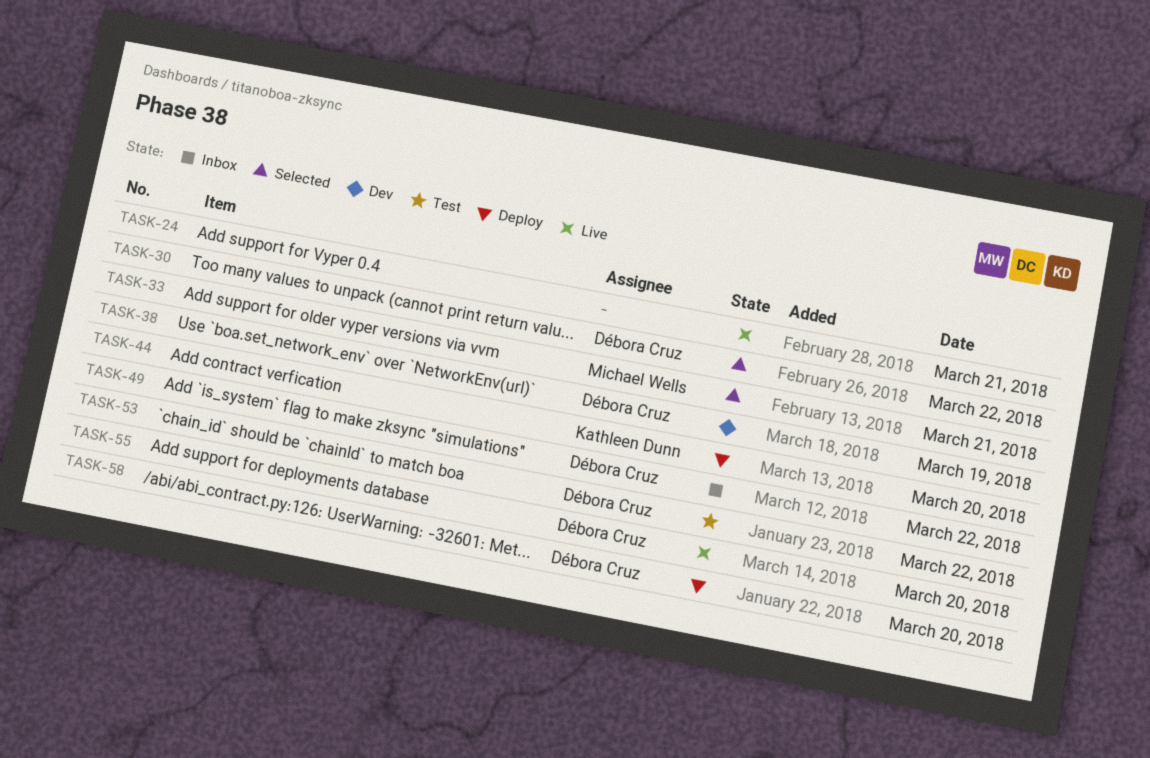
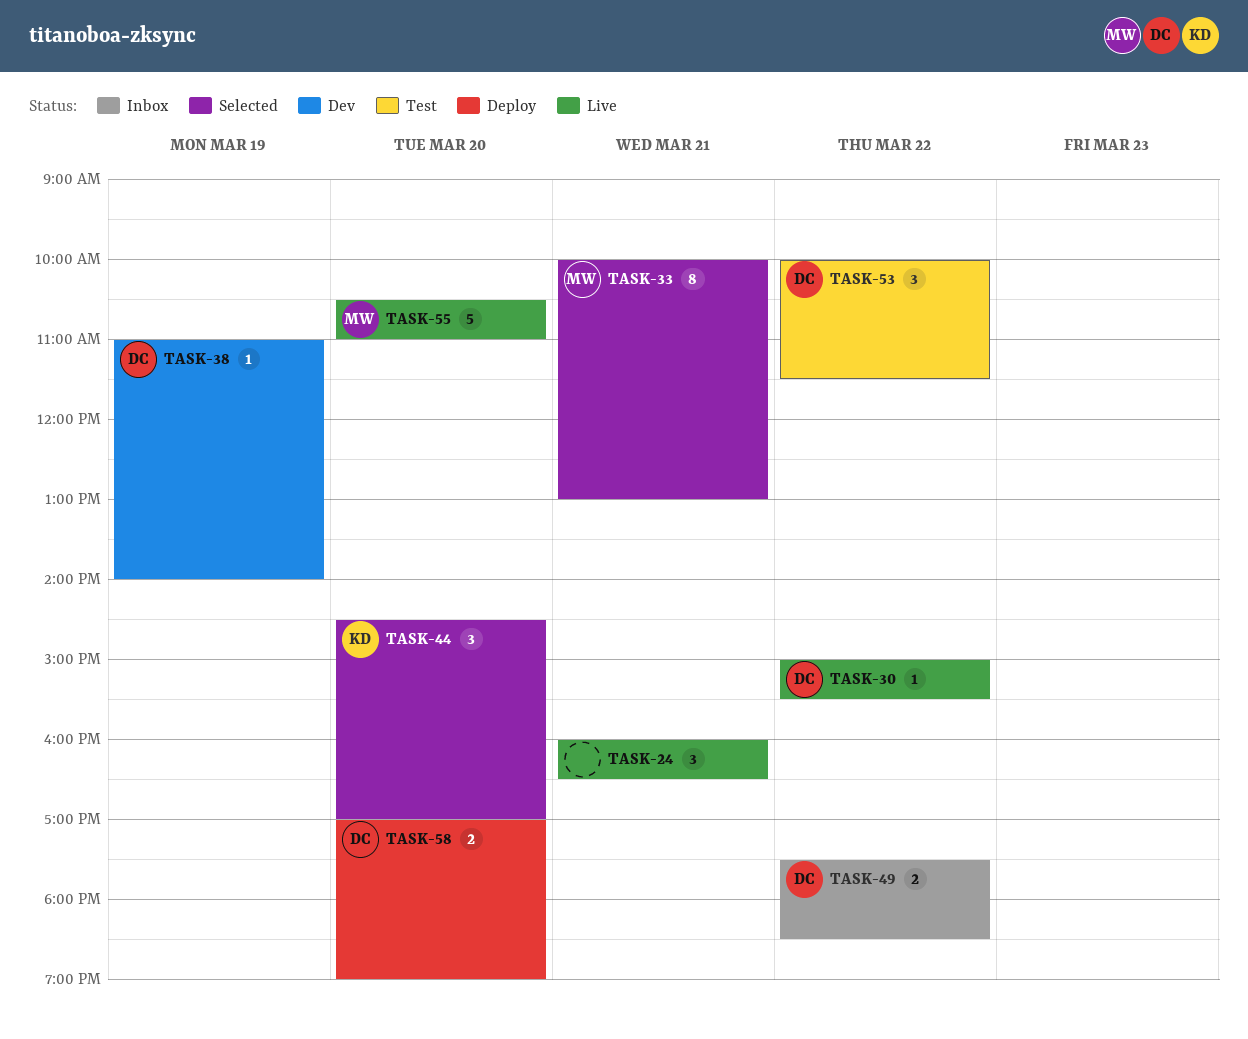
TASK-30, status: Selected -> Live
TASK-44, status: Deploy -> Selected
TASK-55, owner: Débora Cruz -> Michael Wells

